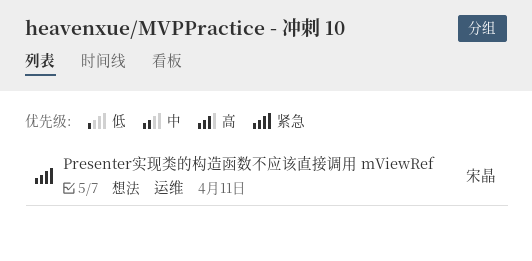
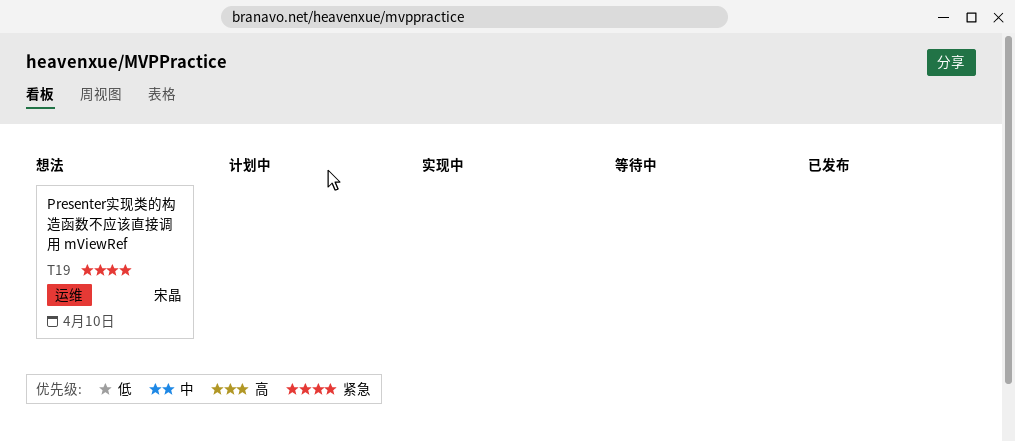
Presenter实现类的构造函数不应该直接调用 mViewRef, due: Apr 11 -> Apr 10

